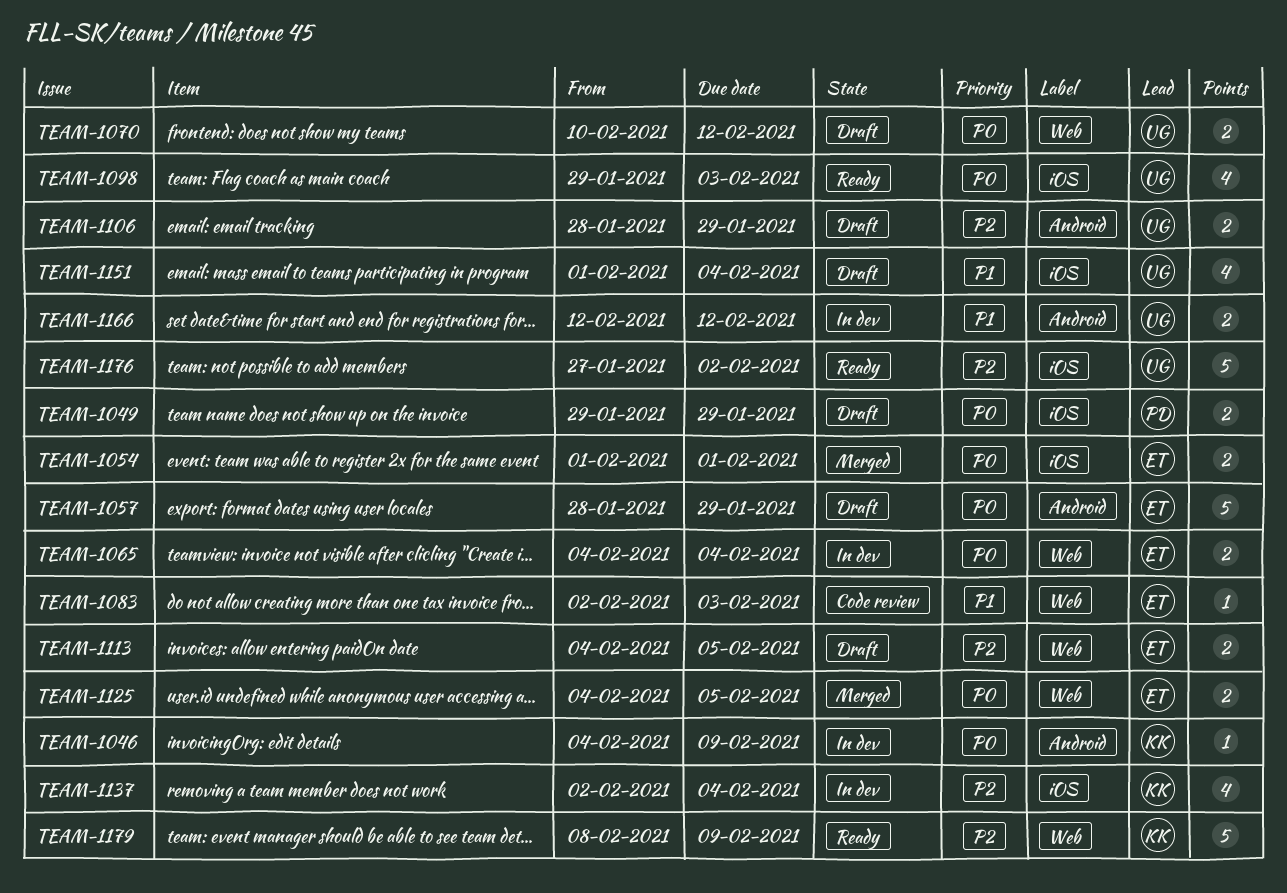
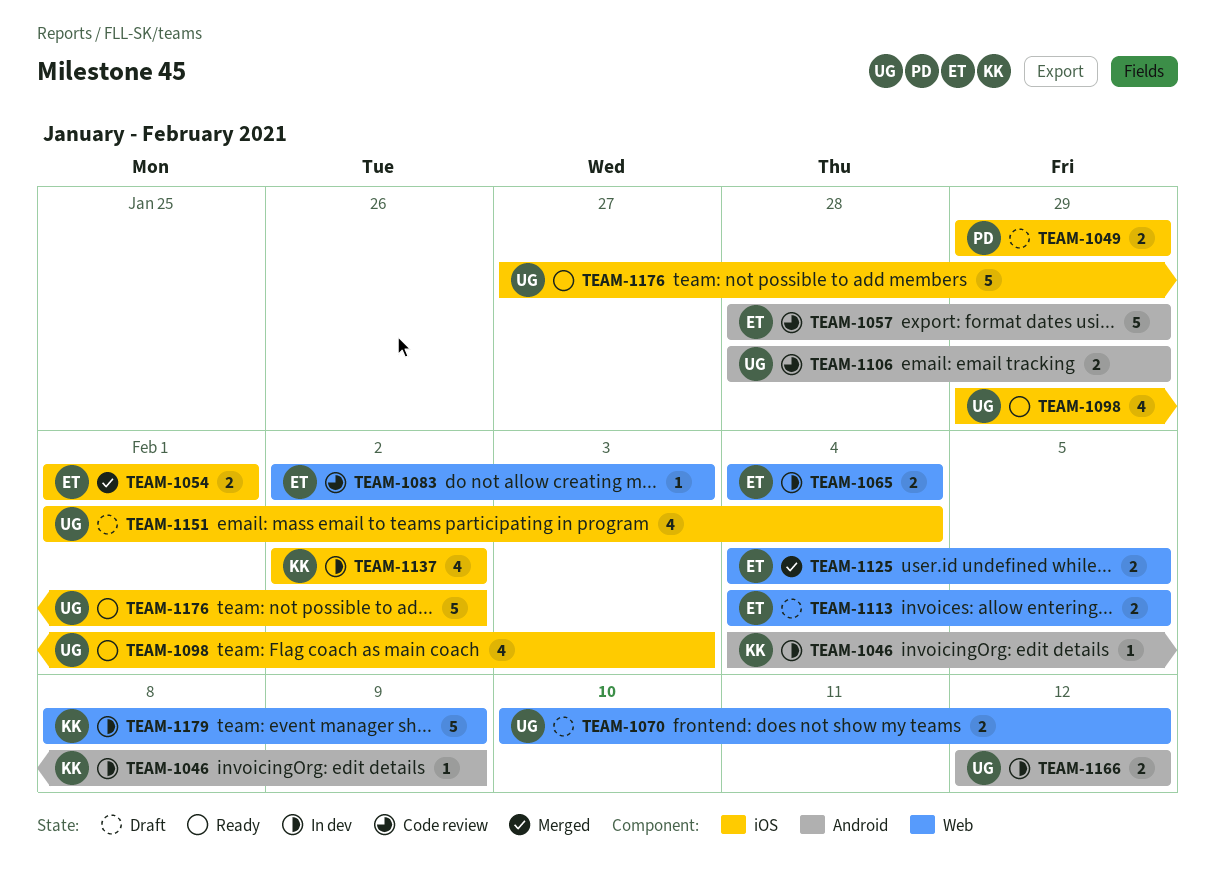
TEAM-1057, status: Draft -> Code review
TEAM-1106, status: Draft -> Code review
TEAM-1137, due: Feb 4 -> Feb 2
TEAM-1179, status: Ready -> In dev

